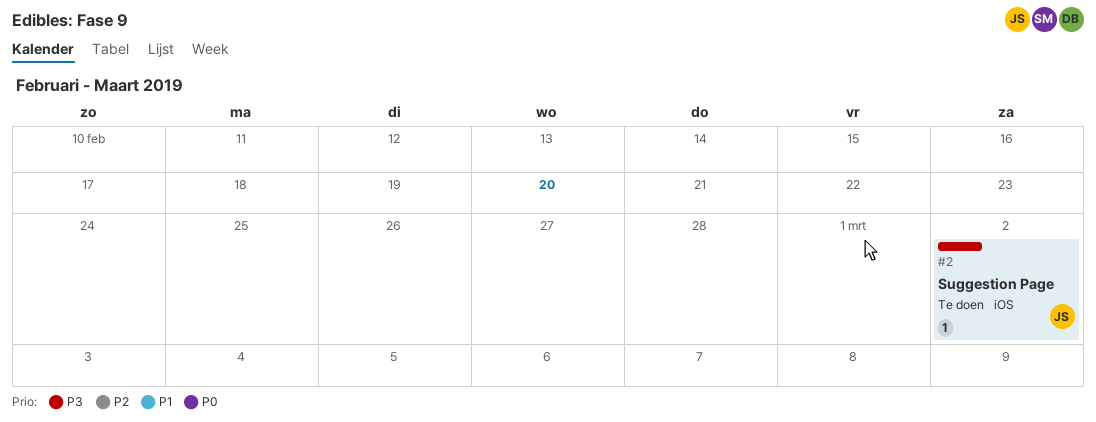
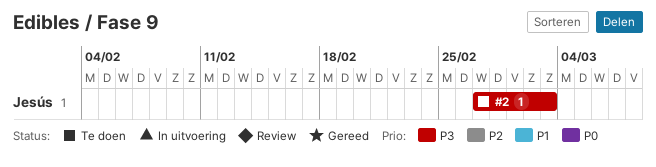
#2, due: Mar 2 -> Mar 3

